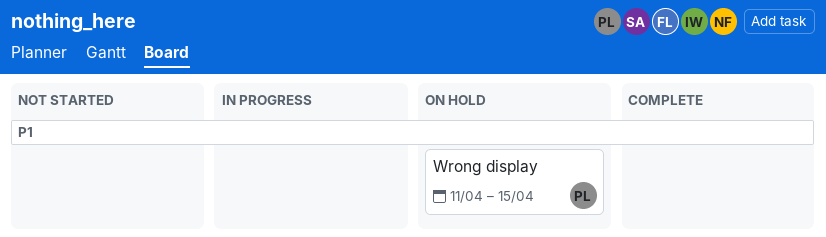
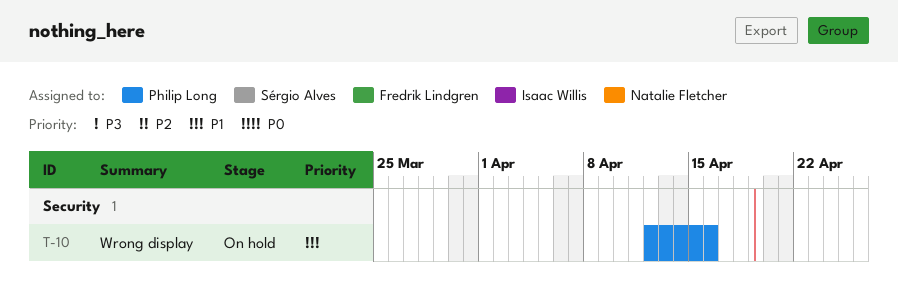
Wrong display, start: Apr 11 -> Apr 12
Wrong display, due: Apr 15 -> Apr 16

